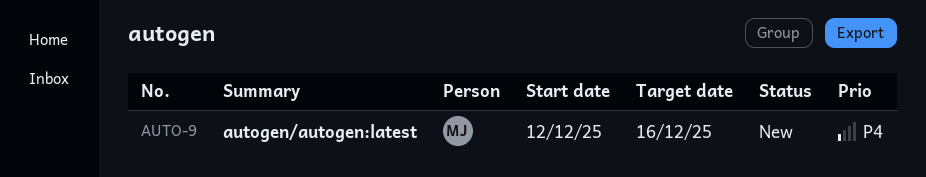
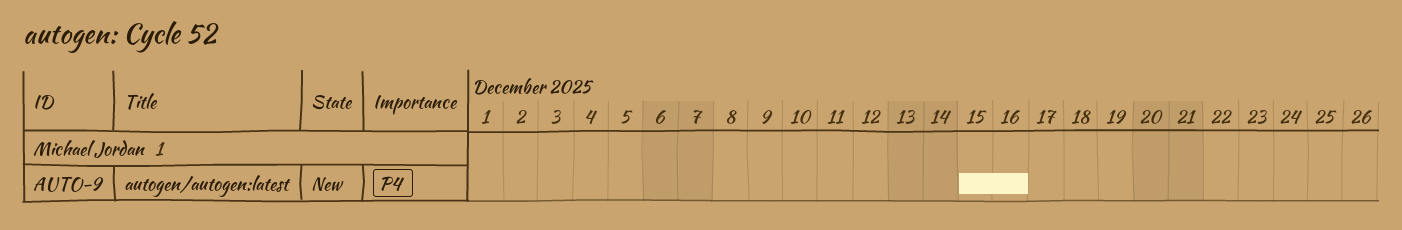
AUTO-9, start: Dec 12 -> Dec 15

